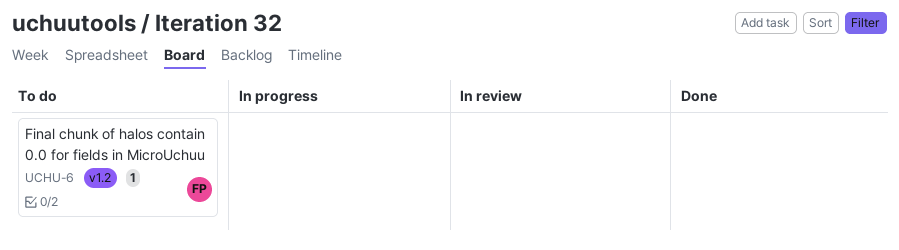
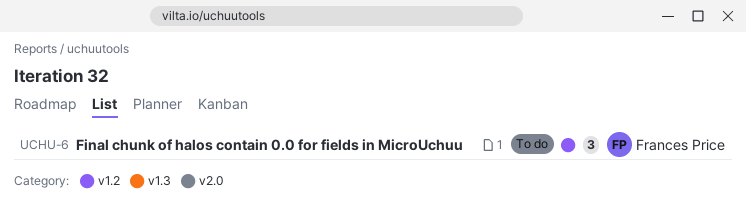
UCHU-6, estimate: 1 -> 3

